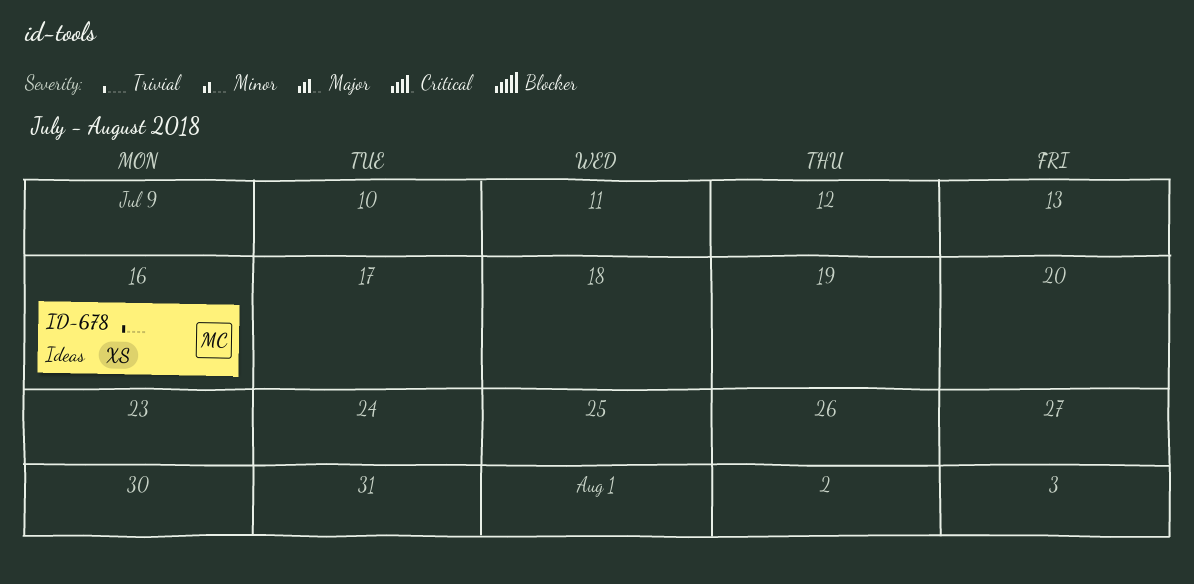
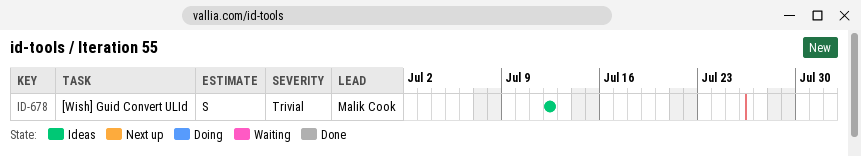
ID-678, estimate: XS -> S
ID-678, due: Jul 16 -> Jul 12

